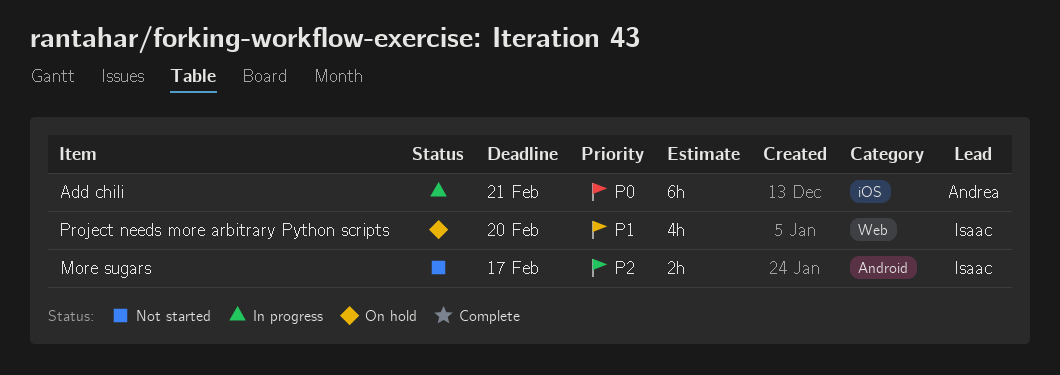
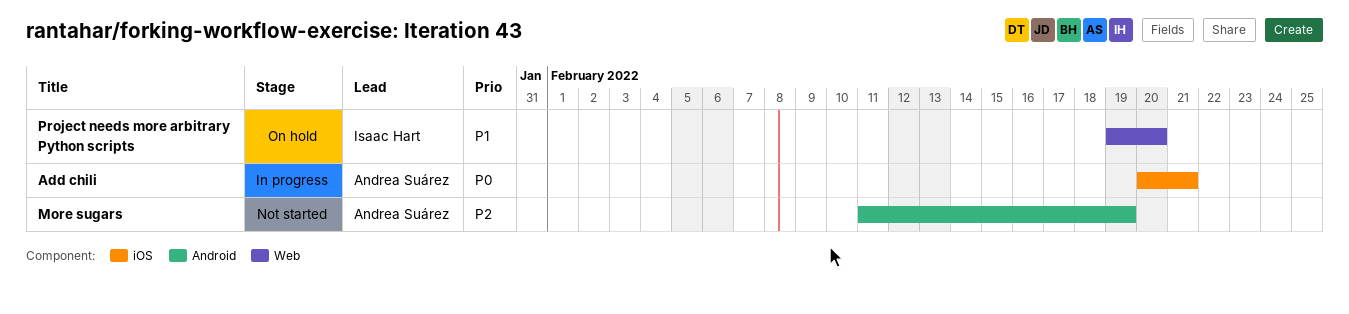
More sugars, owner: Isaac Hart -> Andrea Suárez
More sugars, due: Feb 17 -> Feb 19

